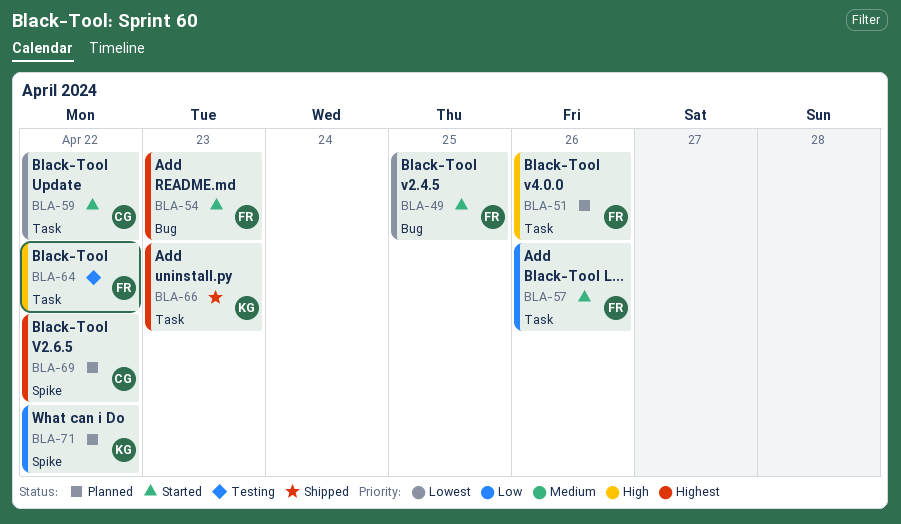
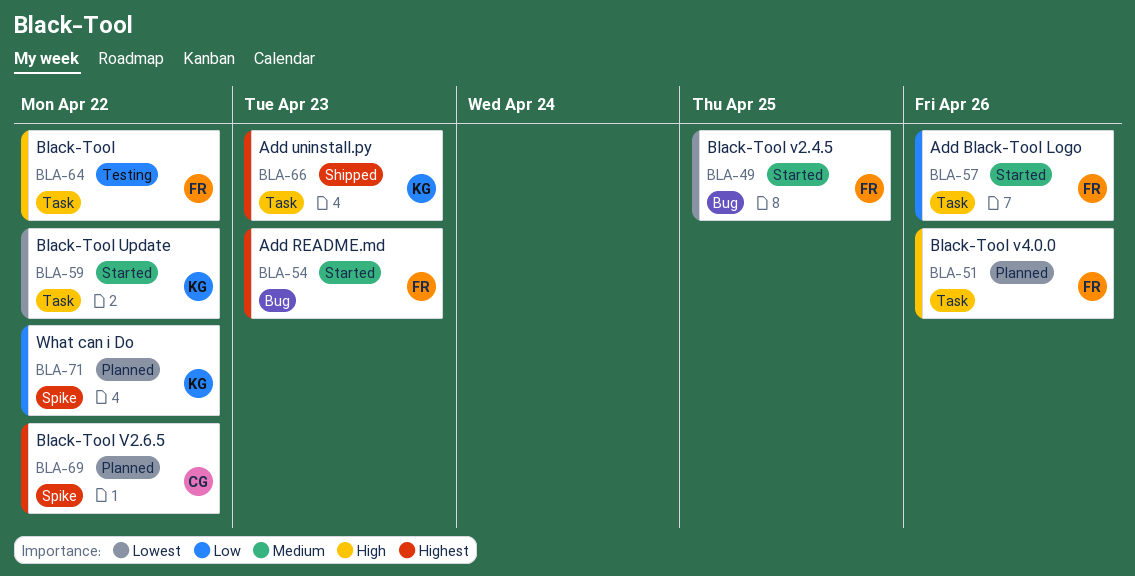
BLA-59, owner: CG -> KG

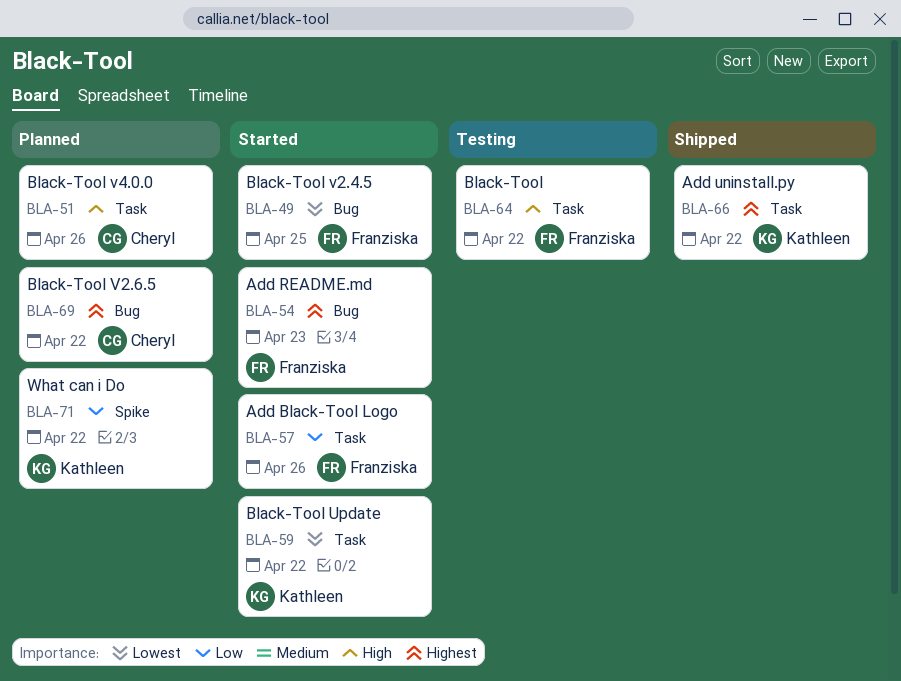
BLA-51, owner: Franziska -> Cheryl
BLA-66, due: Apr 23 -> Apr 22
BLA-69, label: Spike -> Bug

